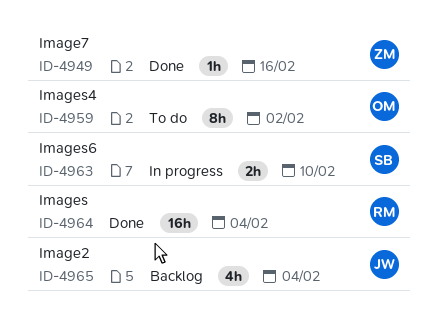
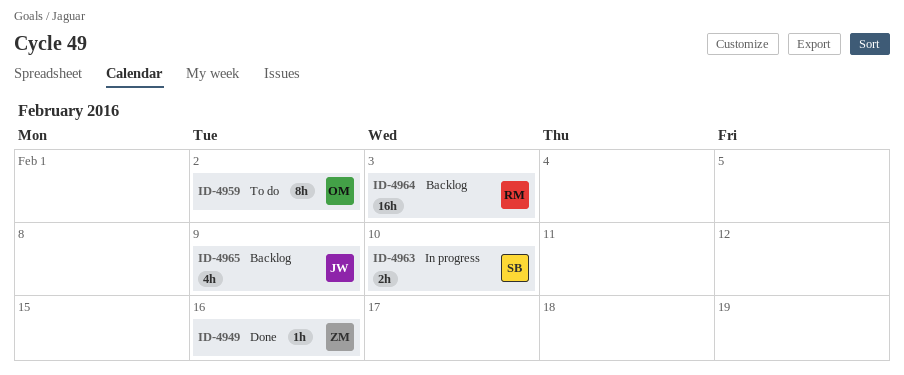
ID-4964, status: Done -> Backlog
ID-4964, due: Feb 4 -> Feb 3
ID-4965, due: Feb 4 -> Feb 9

